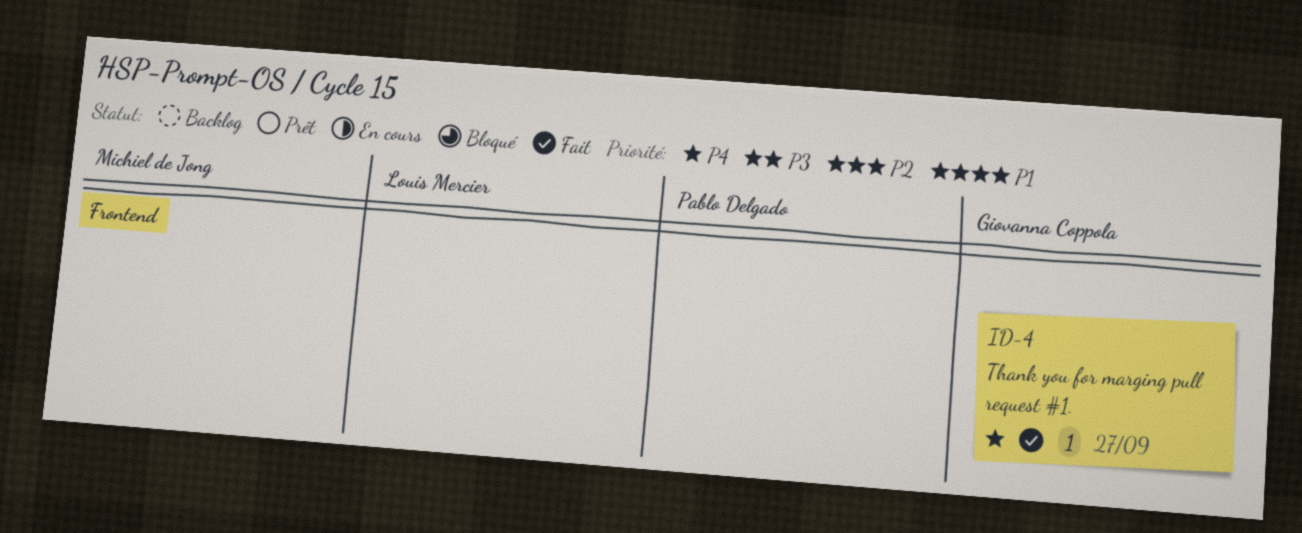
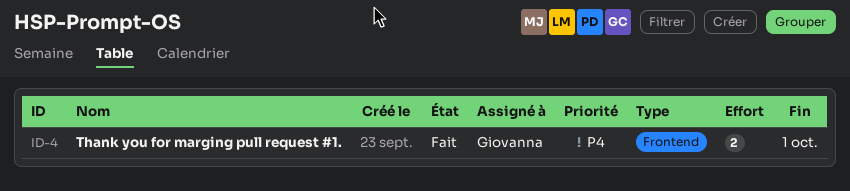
ID-4, estimate: 1 -> 2
ID-4, due: Sep 27 -> Oct 1

